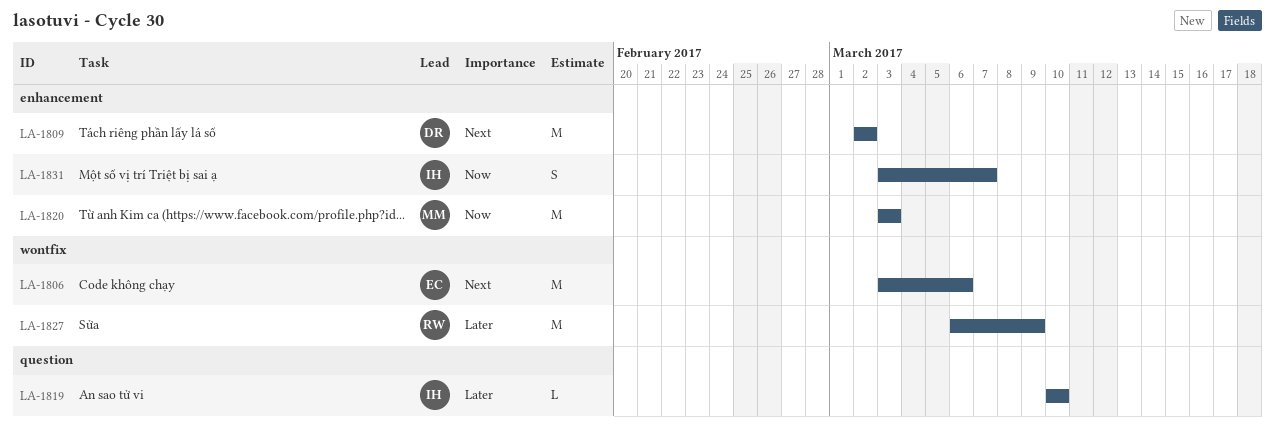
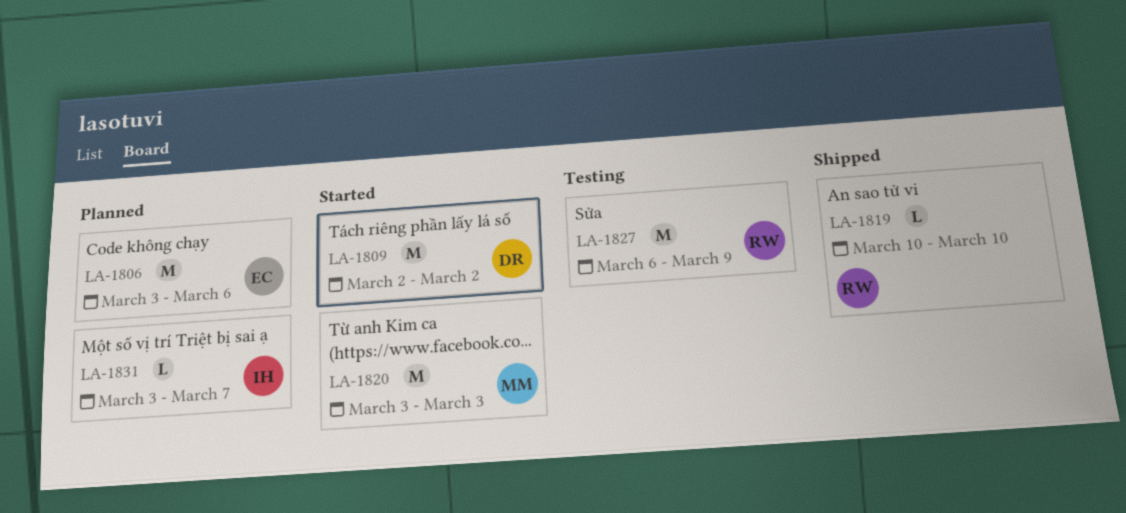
LA-1819, owner: IH -> RW
LA-1831, estimate: S -> L

